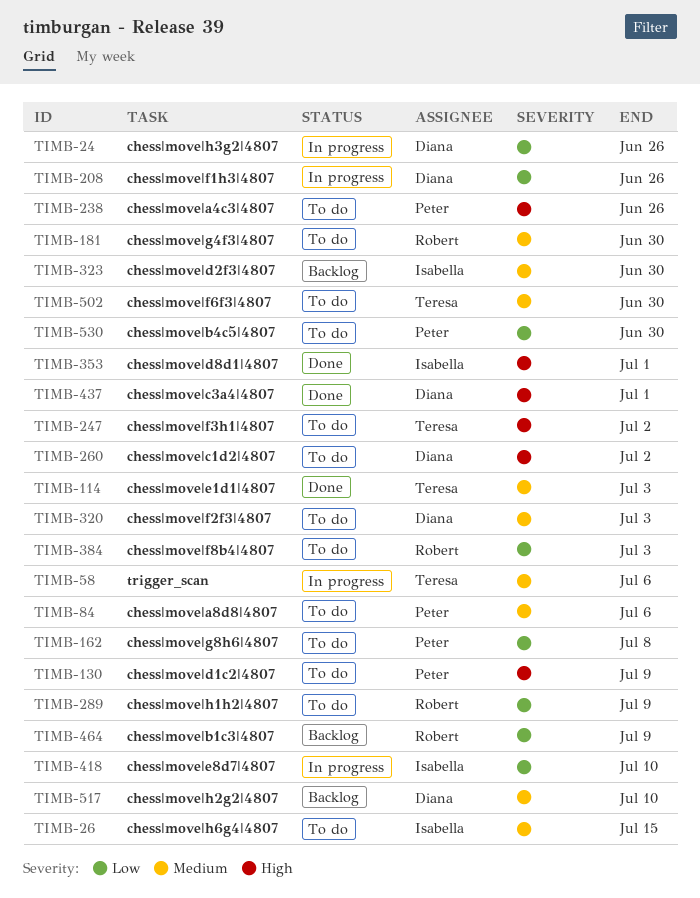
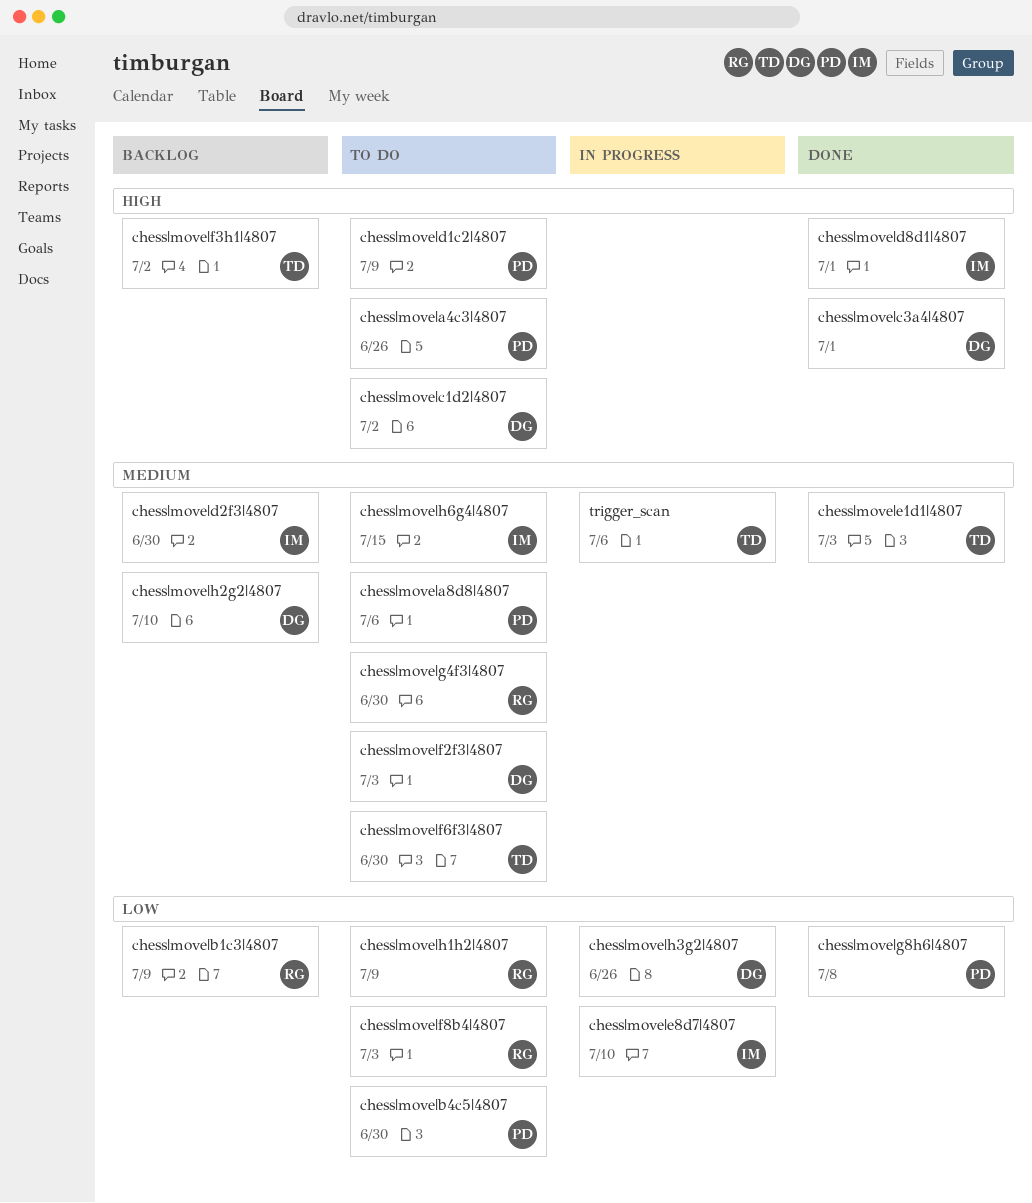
chess|move|f1h3|4807: present -> none
chess|move|f3h1|4807, status: To do -> Backlog
chess|move|g8h6|4807, status: To do -> Done

